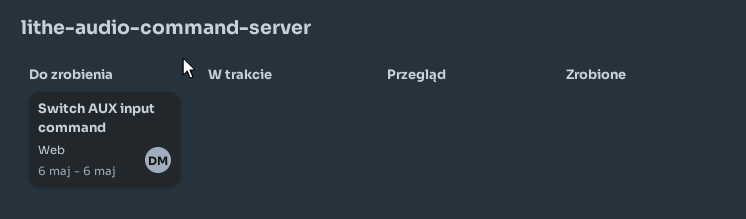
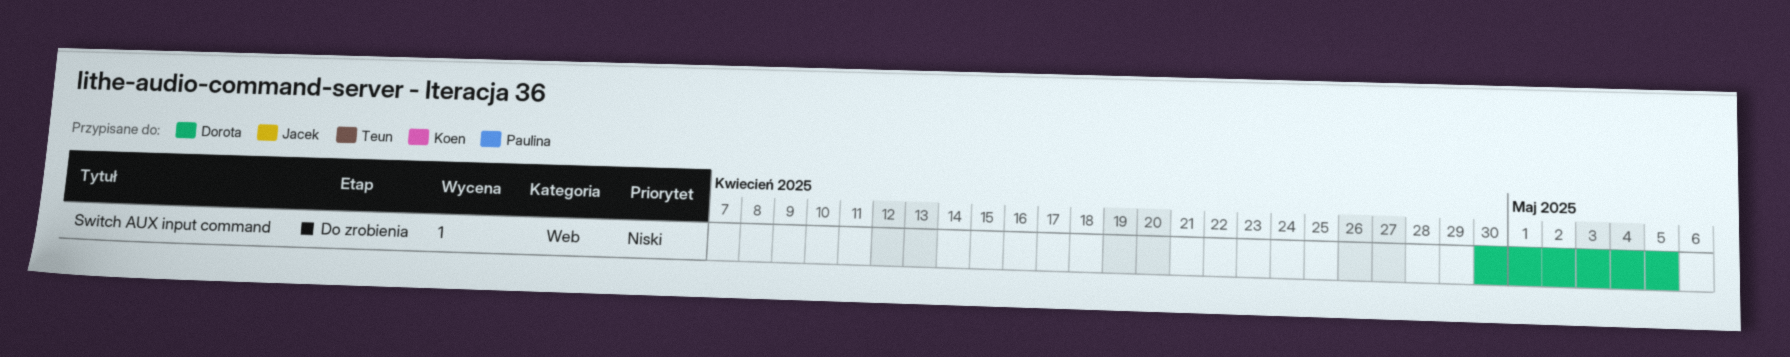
Switch AUX input command, start: May 6 -> Apr 30
Switch AUX input command, due: May 6 -> May 5

